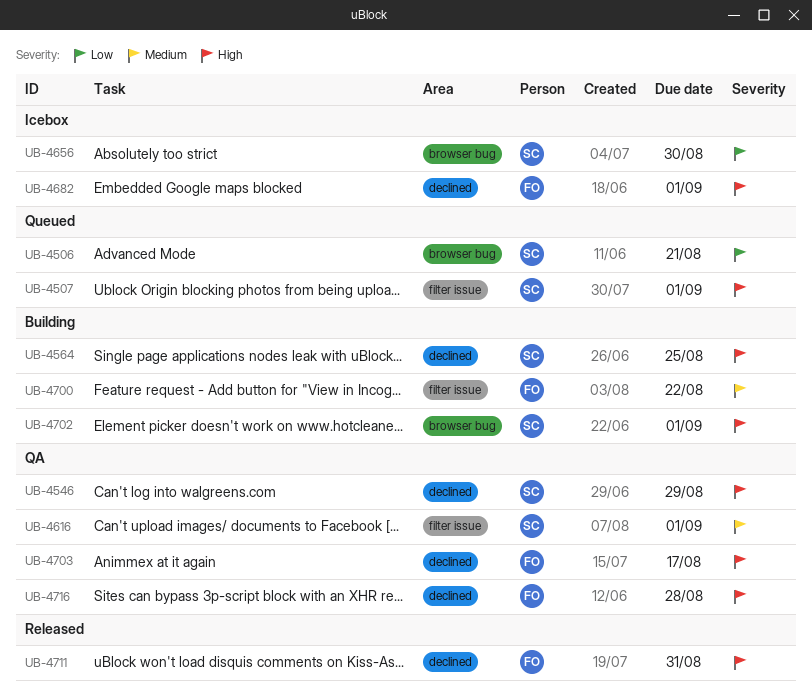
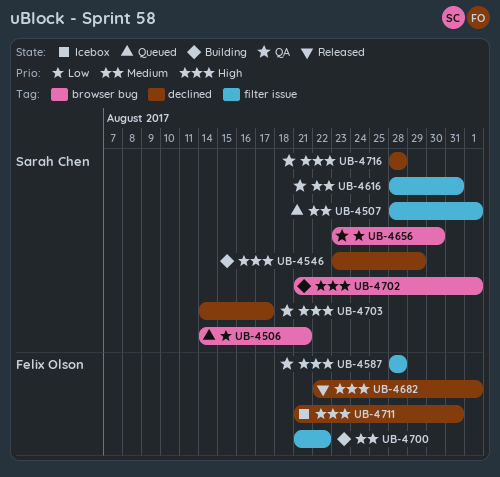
UB-4507, priority: High -> Medium
UB-4546, status: QA -> Building
UB-4564: present -> none
UB-4587: none -> present
UB-4616, due: Sep 1 -> Aug 31
UB-4656, status: Icebox -> QA
UB-4682, status: Icebox -> Released
UB-4703, owner: Felix Olson -> Sarah Chen
UB-4711, status: Released -> Icebox
UB-4716, owner: Felix Olson -> Sarah Chen

